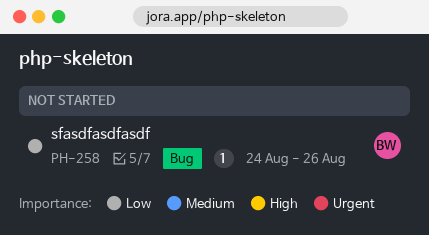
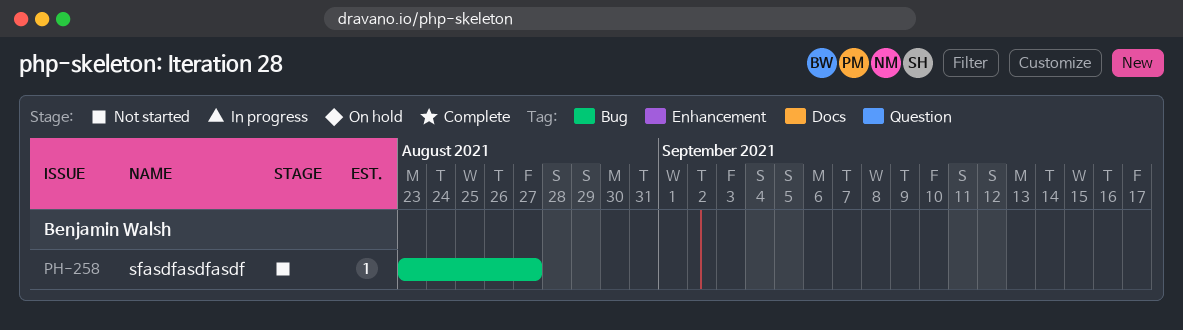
PH-258, start: Aug 24 -> Aug 23
PH-258, due: Aug 26 -> Aug 27

